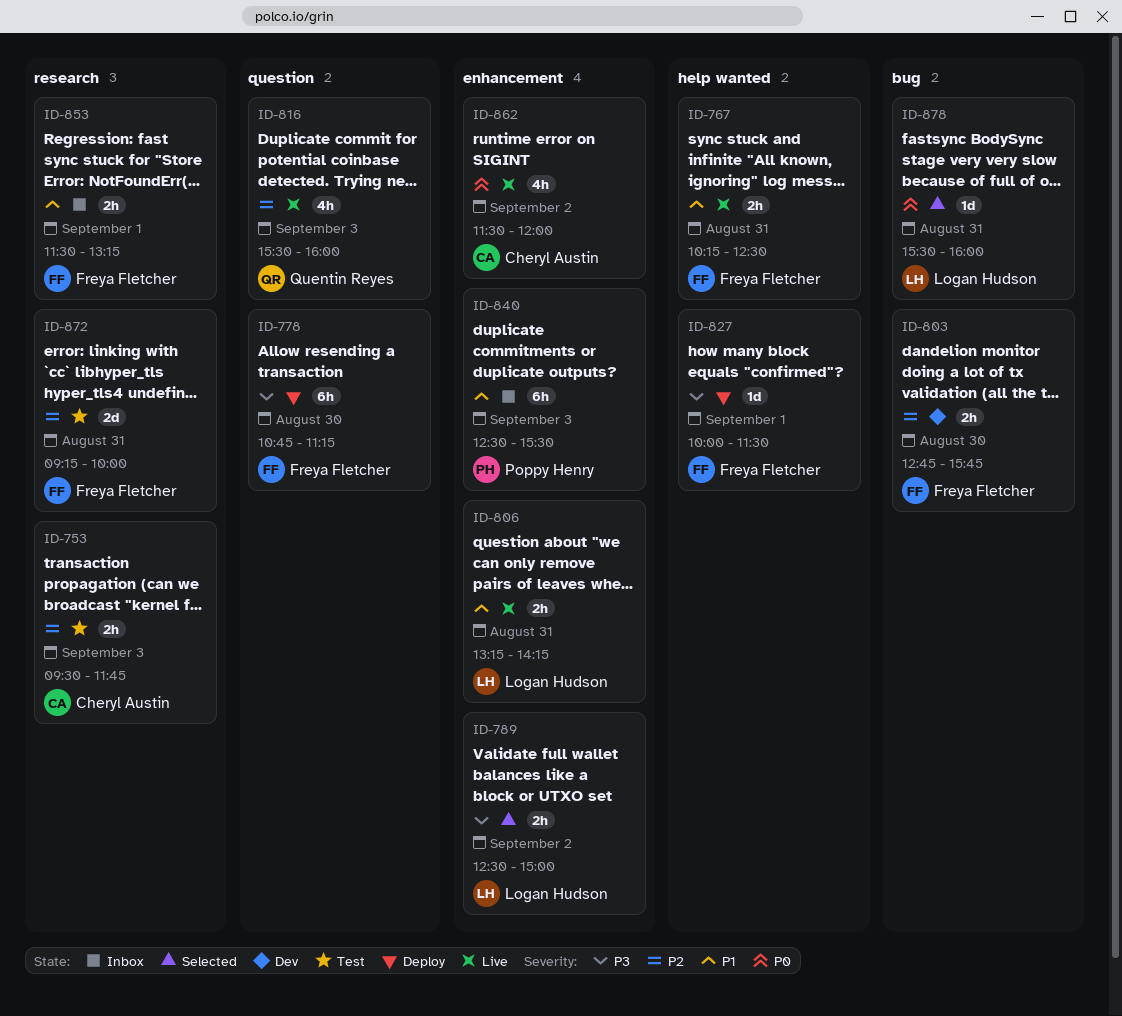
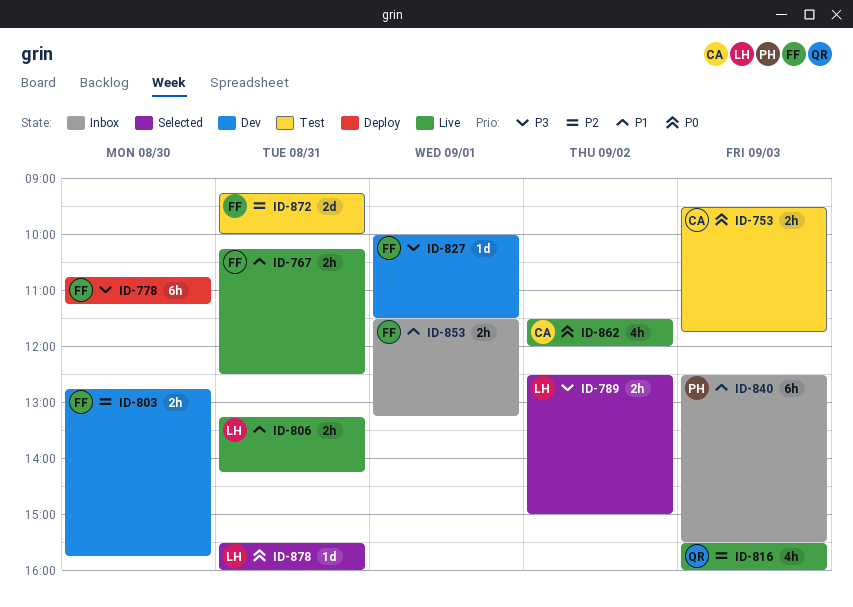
ID-753, priority: P2 -> P0
ID-827, status: Deploy -> Dev

